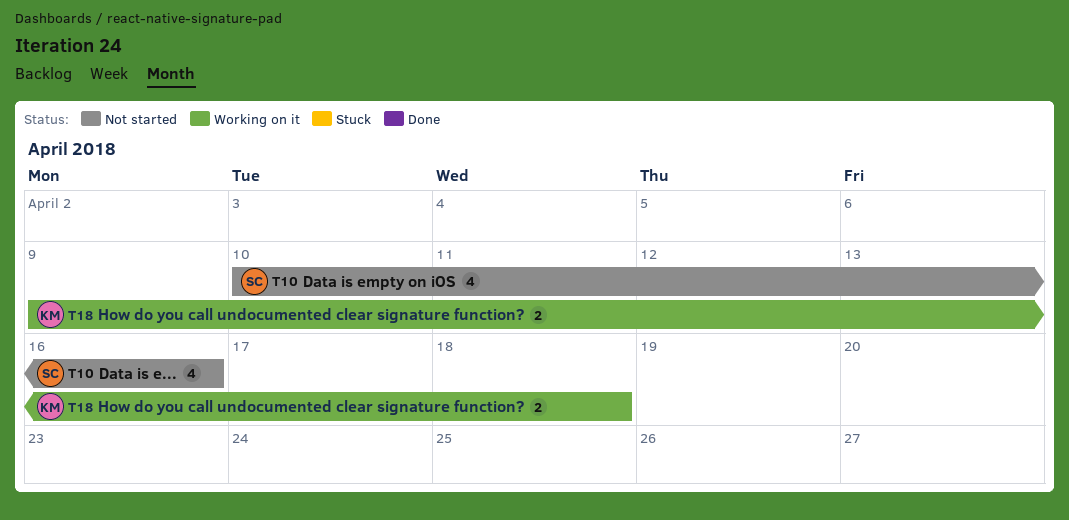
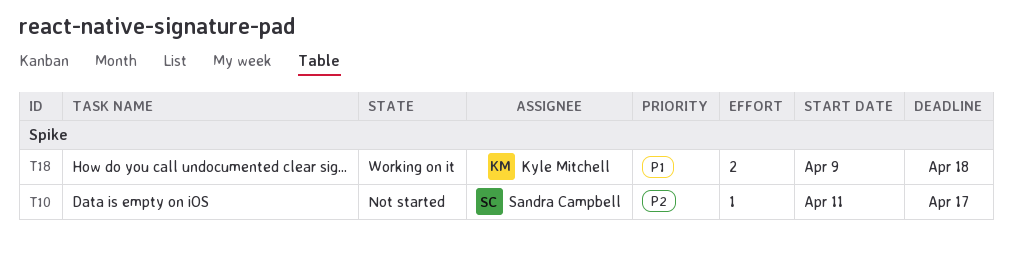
T10, estimate: 4 -> 1
T10, start: Apr 10 -> Apr 11
T10, due: Apr 16 -> Apr 17

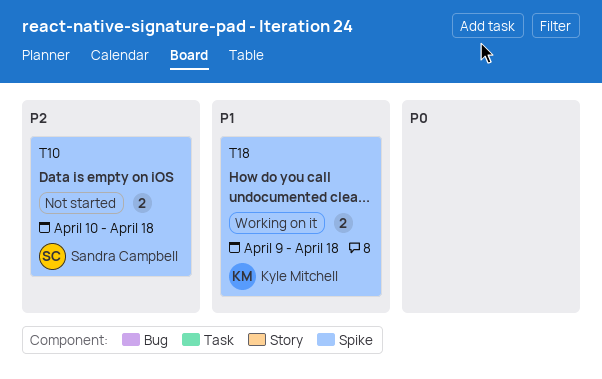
T10, estimate: 1 -> 2
T10, start: Apr 11 -> Apr 10
T10, due: Apr 17 -> Apr 18

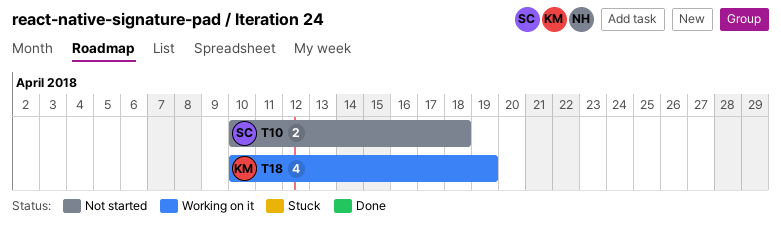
T18, estimate: 2 -> 4
T18, start: Apr 9 -> Apr 10
T18, due: Apr 18 -> Apr 19

